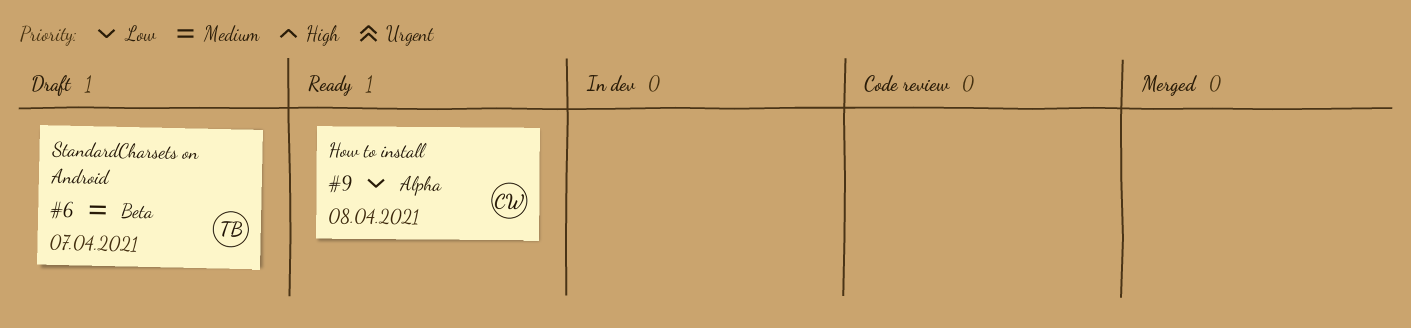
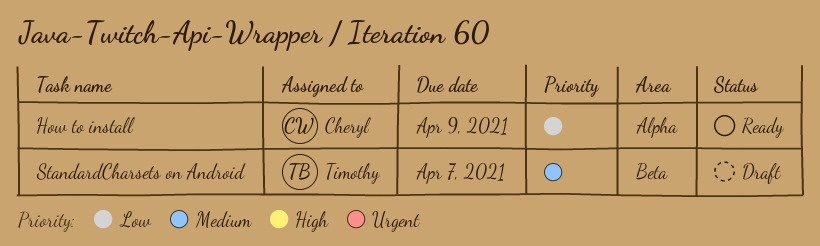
How to install, due: Apr 8 -> Apr 9

